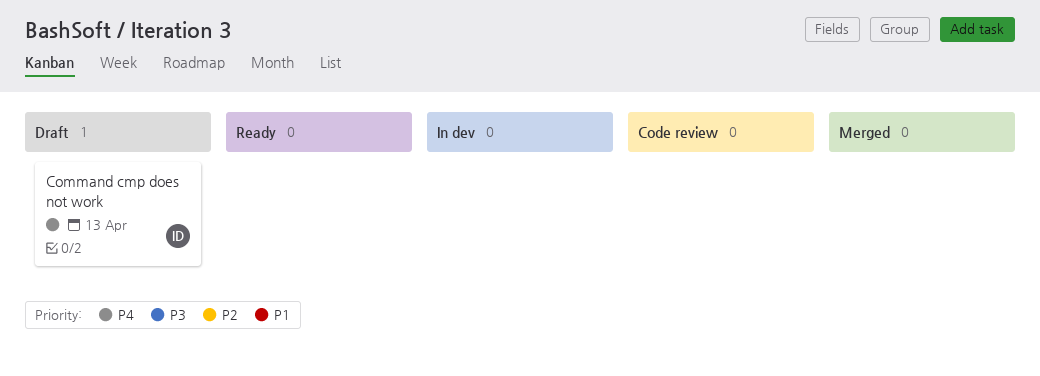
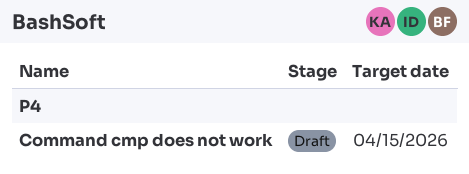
Command cmp does not work, due: Apr 13 -> Apr 15

